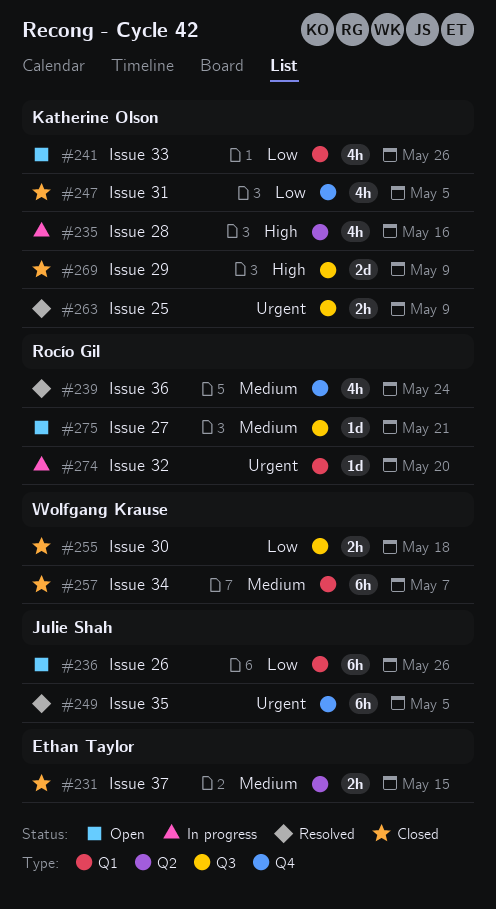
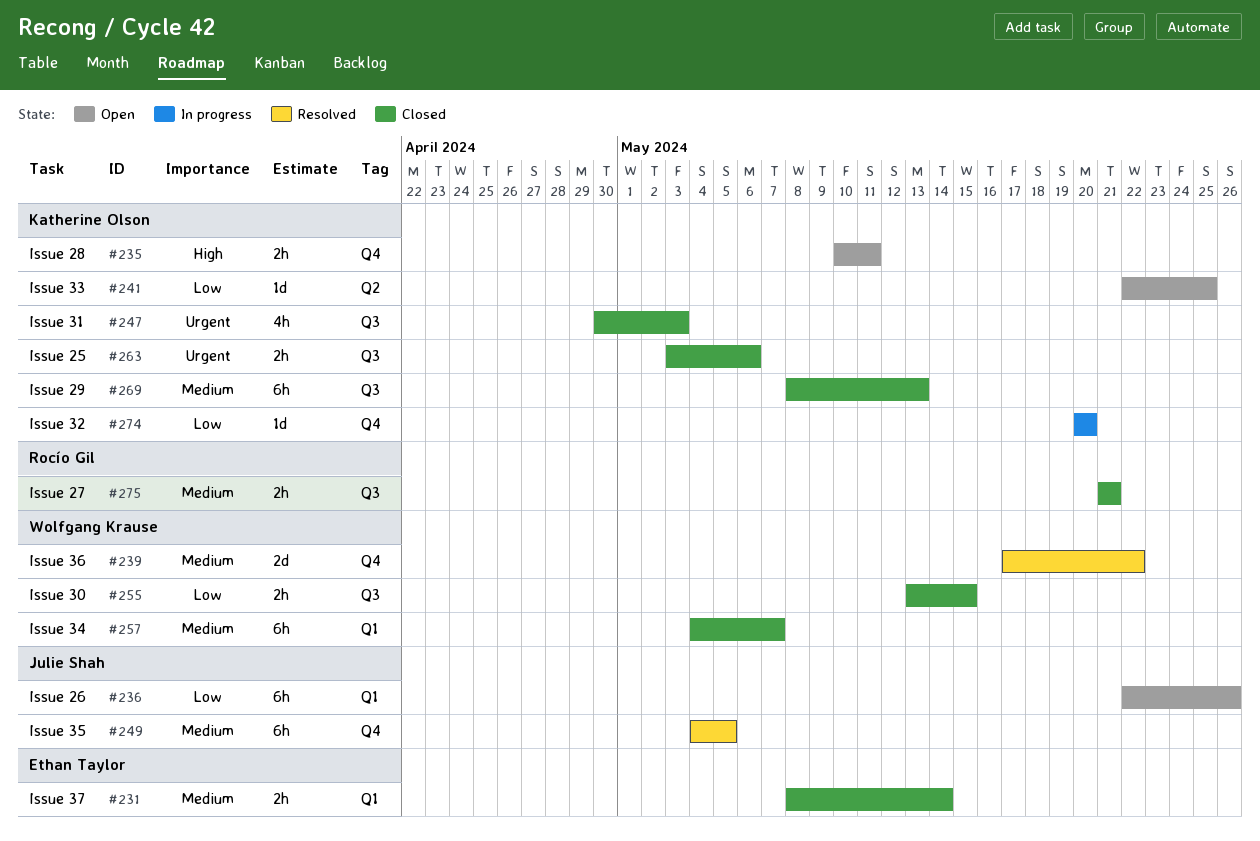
#231, label: Q2 -> Q1
#231, due: May 15 -> May 14
#235, status: In progress -> Open
#235, label: Q2 -> Q4
#235, estimate: 4h -> 2h
#235, due: May 16 -> May 11
#239, owner: Rocío Gil -> Wolfgang Krause
#239, estimate: 4h -> 2d
#239, due: May 24 -> May 22
#241, label: Q1 -> Q2
#241, estimate: 4h -> 1d
#241, due: May 26 -> May 25
#247, priority: Low -> Urgent
#247, label: Q4 -> Q3
#247, due: May 5 -> May 3
#249, priority: Urgent -> Medium
#255, due: May 18 -> May 15
#263, status: Resolved -> Closed
#263, due: May 9 -> May 6
#269, priority: High -> Medium
#269, estimate: 2d -> 6h
#269, due: May 9 -> May 13
#274, owner: Rocío Gil -> Katherine Olson
#274, priority: Urgent -> Low
#274, label: Q1 -> Q4
#275, status: Open -> Closed
#275, estimate: 1d -> 2h

